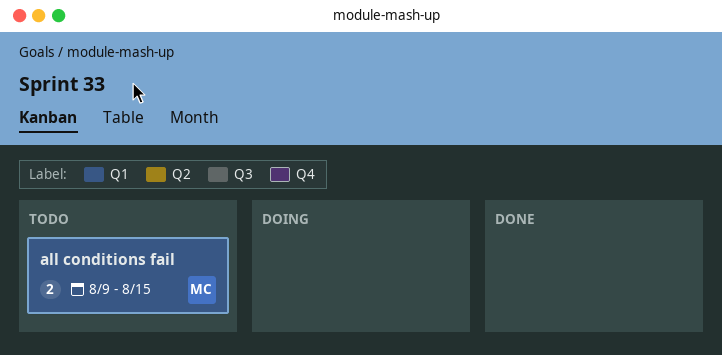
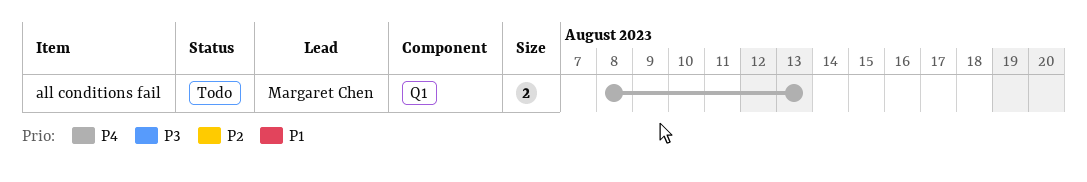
all conditions fail, start: Aug 9 -> Aug 8
all conditions fail, due: Aug 15 -> Aug 13

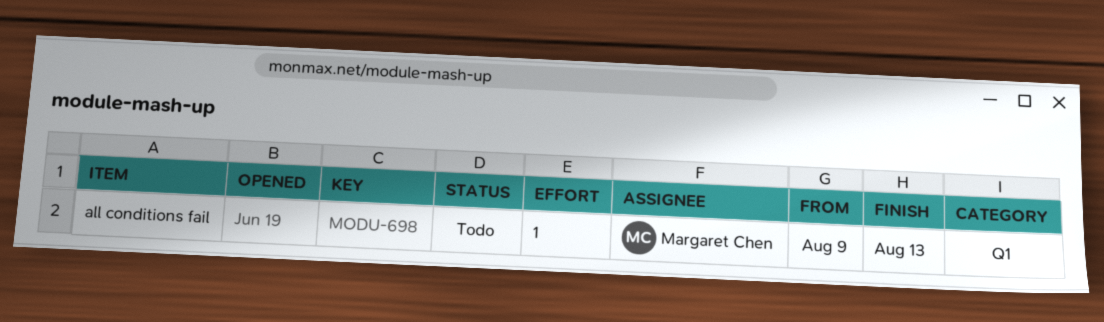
all conditions fail, estimate: 2 -> 1
all conditions fail, start: Aug 8 -> Aug 9

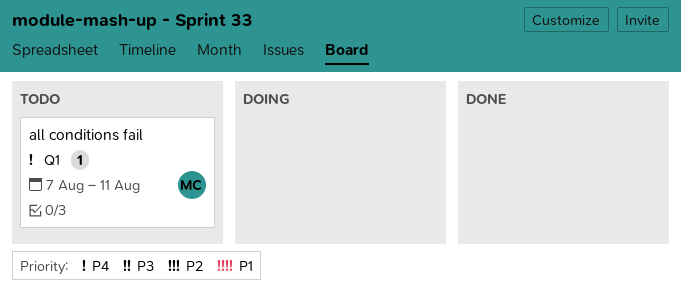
all conditions fail, start: Aug 9 -> Aug 7
all conditions fail, due: Aug 13 -> Aug 11

